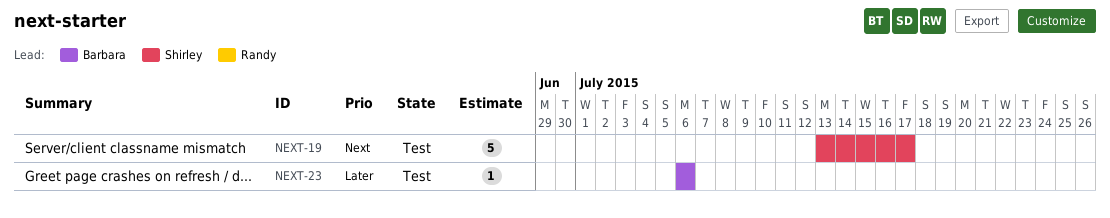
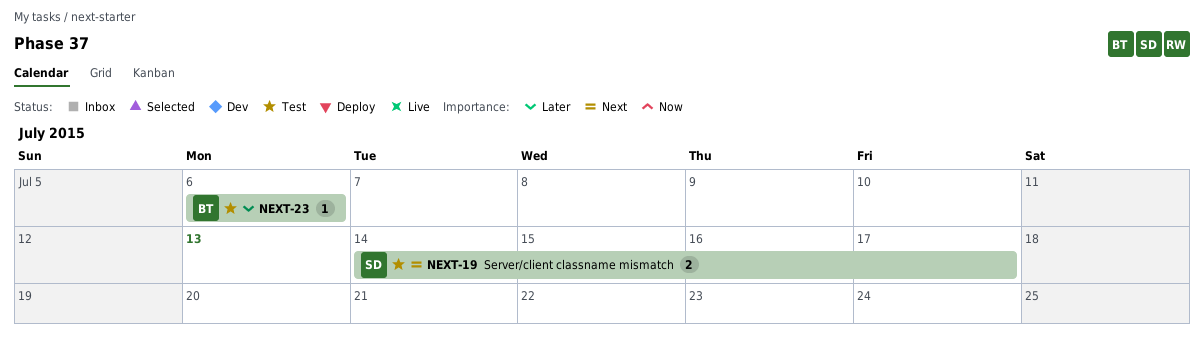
NEXT-19, estimate: 5 -> 2
NEXT-19, start: Jul 13 -> Jul 14

